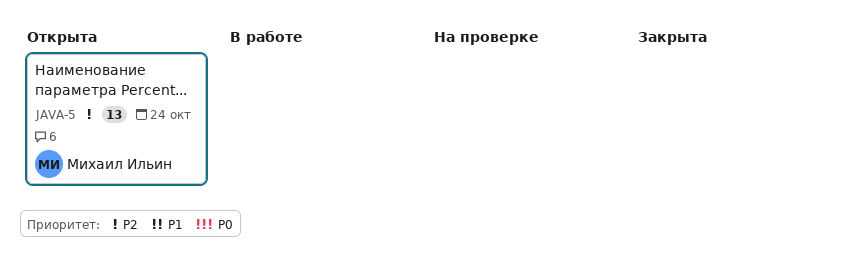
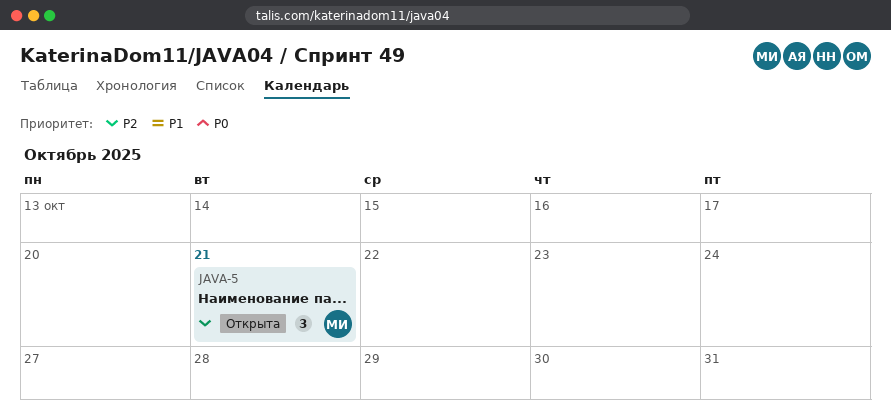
JAVA-5, estimate: 13 -> 3
JAVA-5, due: Oct 24 -> Oct 21

